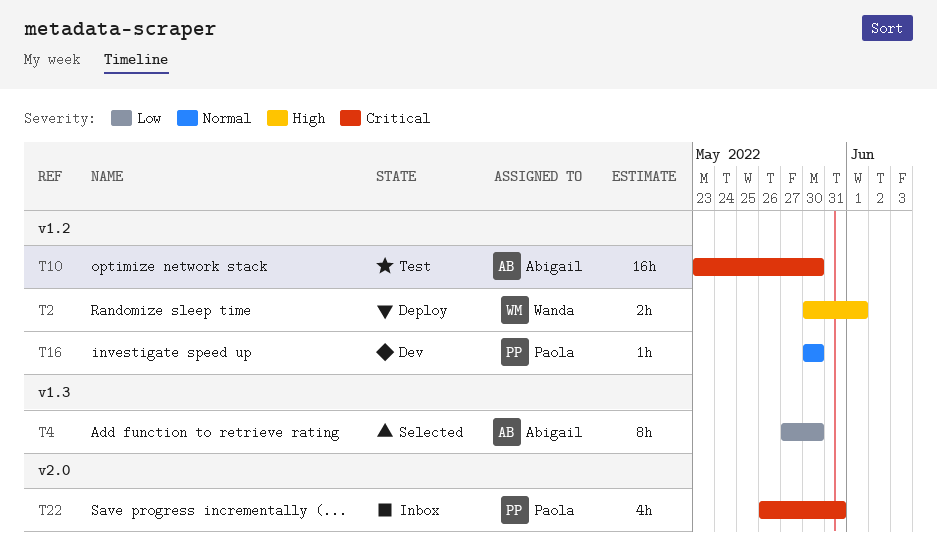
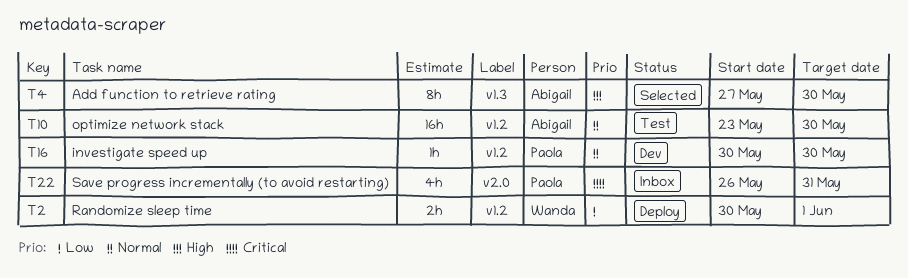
T2, priority: High -> Low
T4, priority: Low -> High
T10, priority: Critical -> Normal

